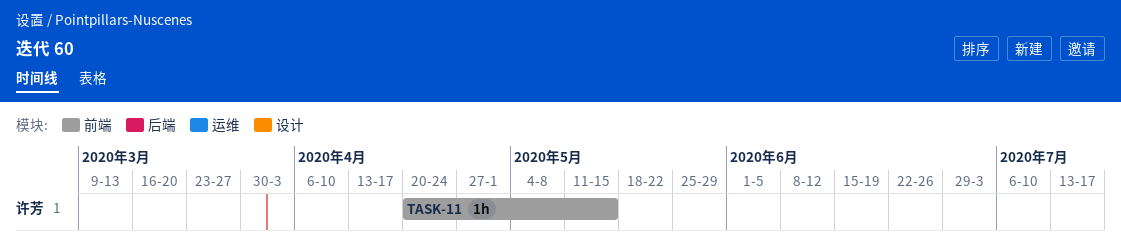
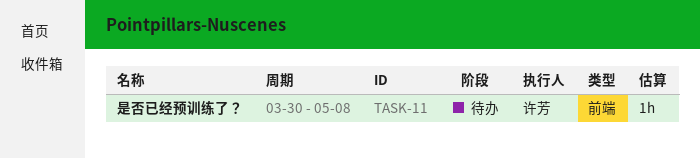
TASK-11, start: Apr 20 -> Mar 30
TASK-11, due: May 15 -> May 8

